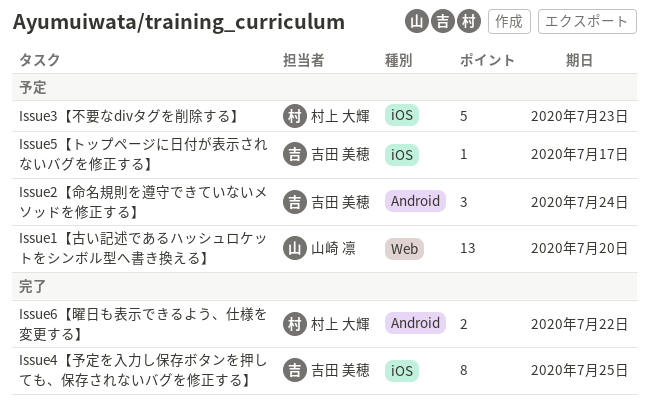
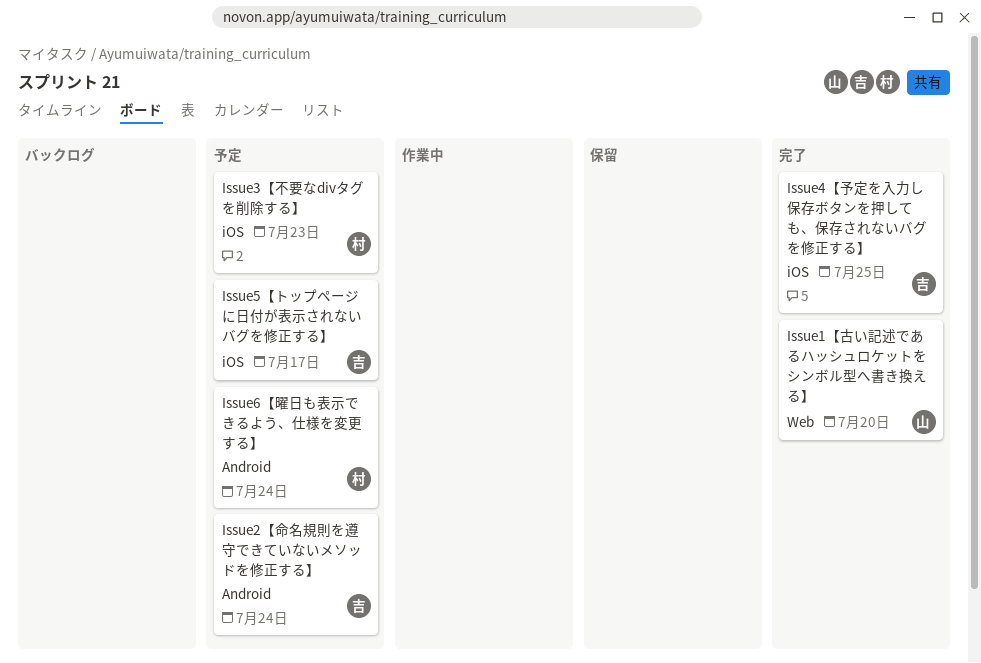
Issue1【古い記述であるハッシュロケットをシンボル型へ書き換える】, status: 予定 -> 完了
Issue6【曜日も表示できるよう、仕様を変更する】, status: 完了 -> 予定
Issue6【曜日も表示できるよう、仕様を変更する】, due: Jul 22 -> Jul 24

